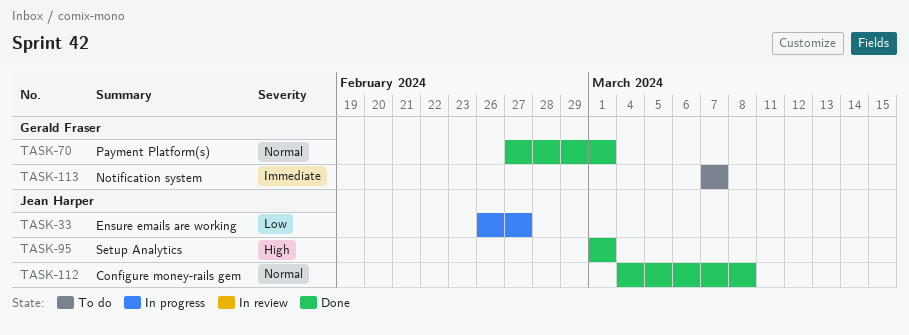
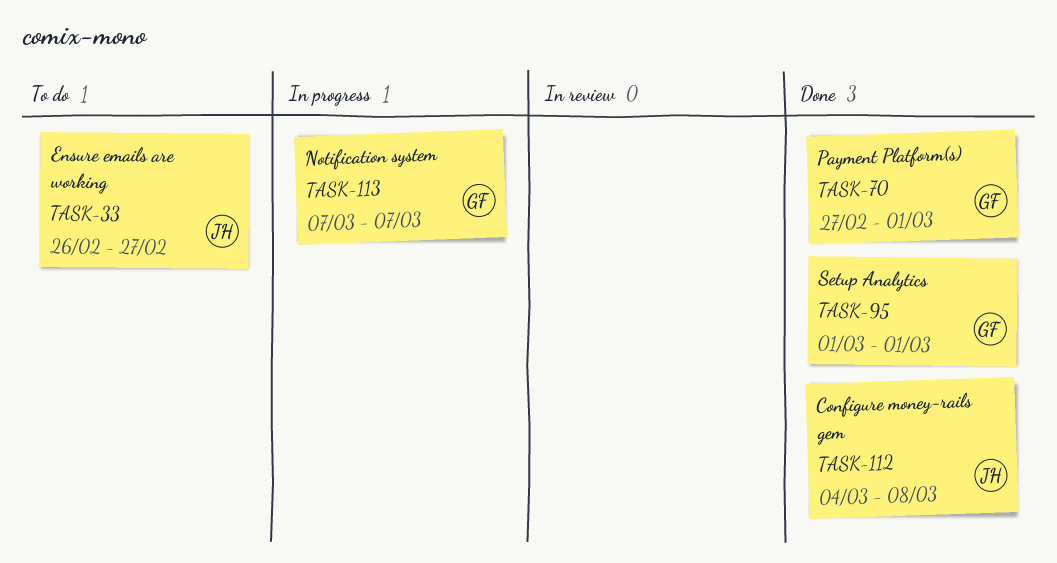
TASK-33, status: In progress -> To do
TASK-95, owner: Jean Harper -> Gerald Fraser
TASK-113, status: To do -> In progress

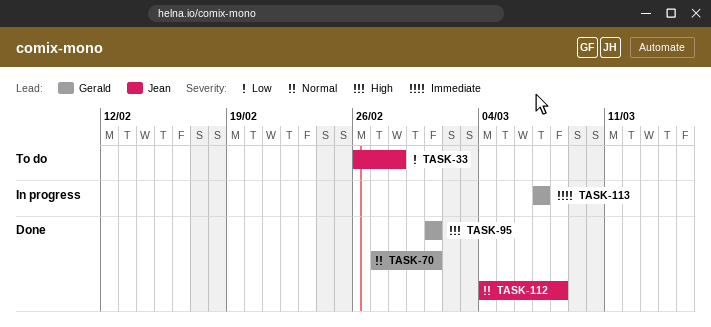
TASK-33, due: Feb 27 -> Feb 28

